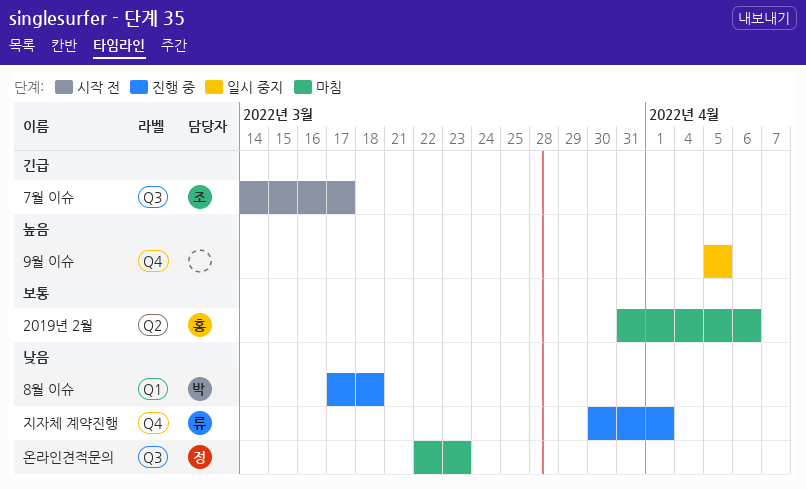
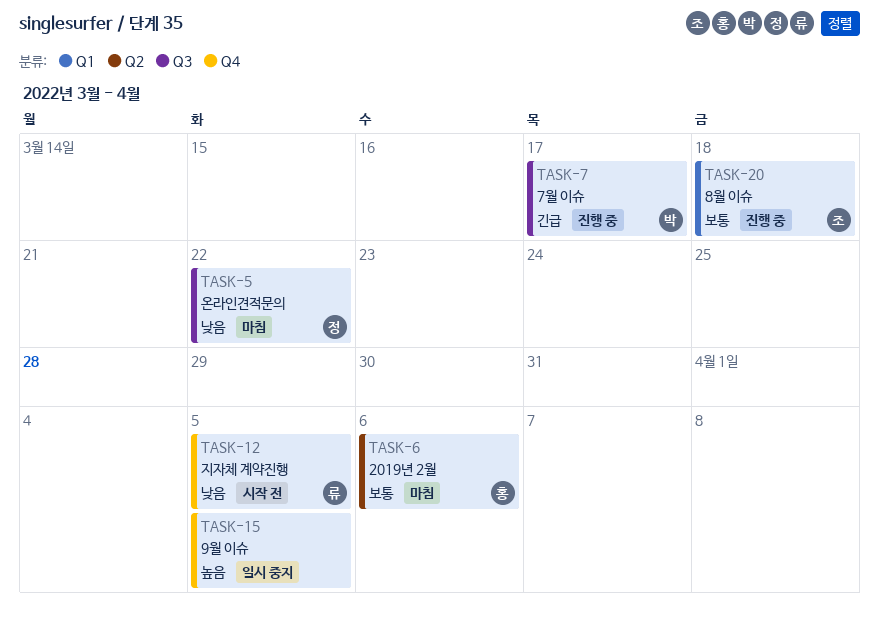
7월 이슈, status: 시작 전 -> 진행 중
7월 이슈, owner: 조 -> 박
8월 이슈, owner: 박 -> 조
8월 이슈, priority: 낮음 -> 보통
온라인견적문의, due: Mar 23 -> Mar 22
지자체 계약진행, status: 진행 중 -> 시작 전
지자체 계약진행, due: Apr 1 -> Apr 5

